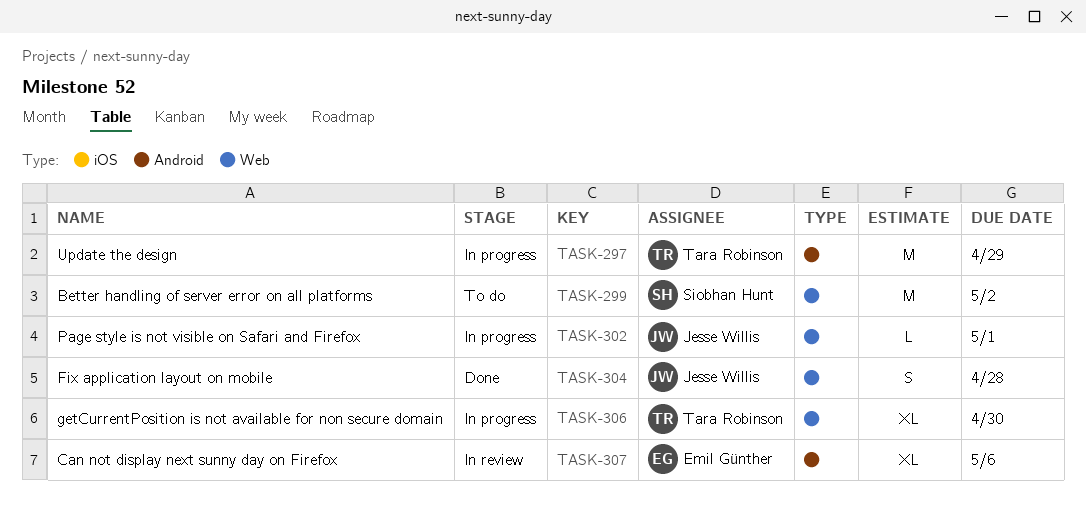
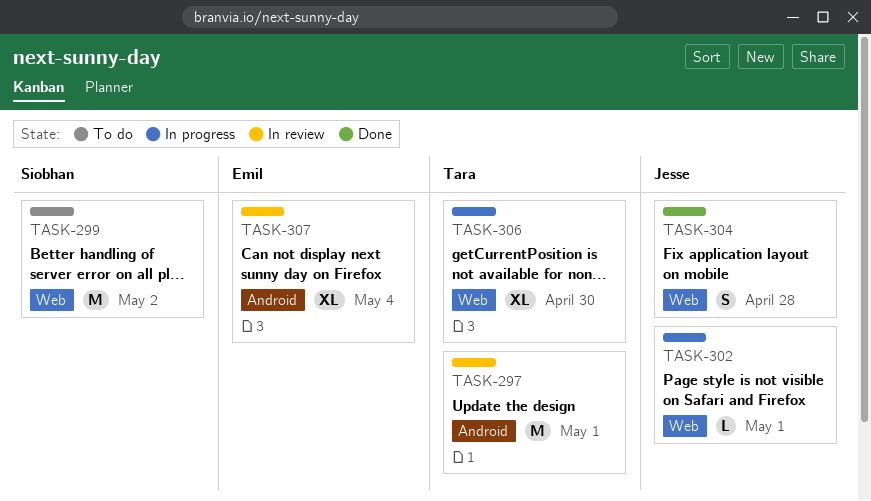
TASK-297, status: In progress -> In review
TASK-297, due: Apr 29 -> May 1
TASK-307, due: May 6 -> May 4

